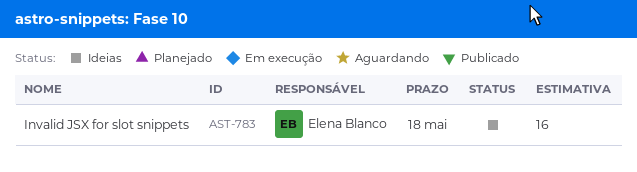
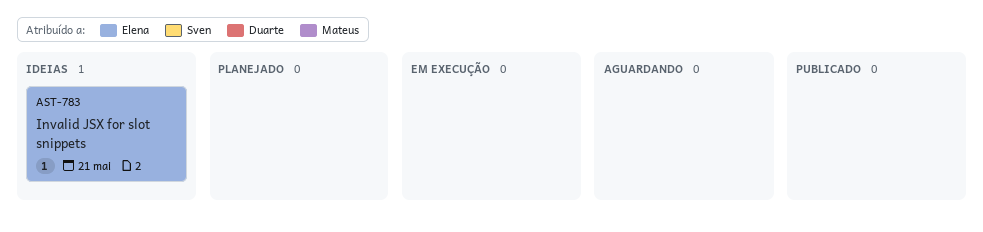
AST-783, estimate: 16 -> 1
AST-783, due: May 18 -> May 21

